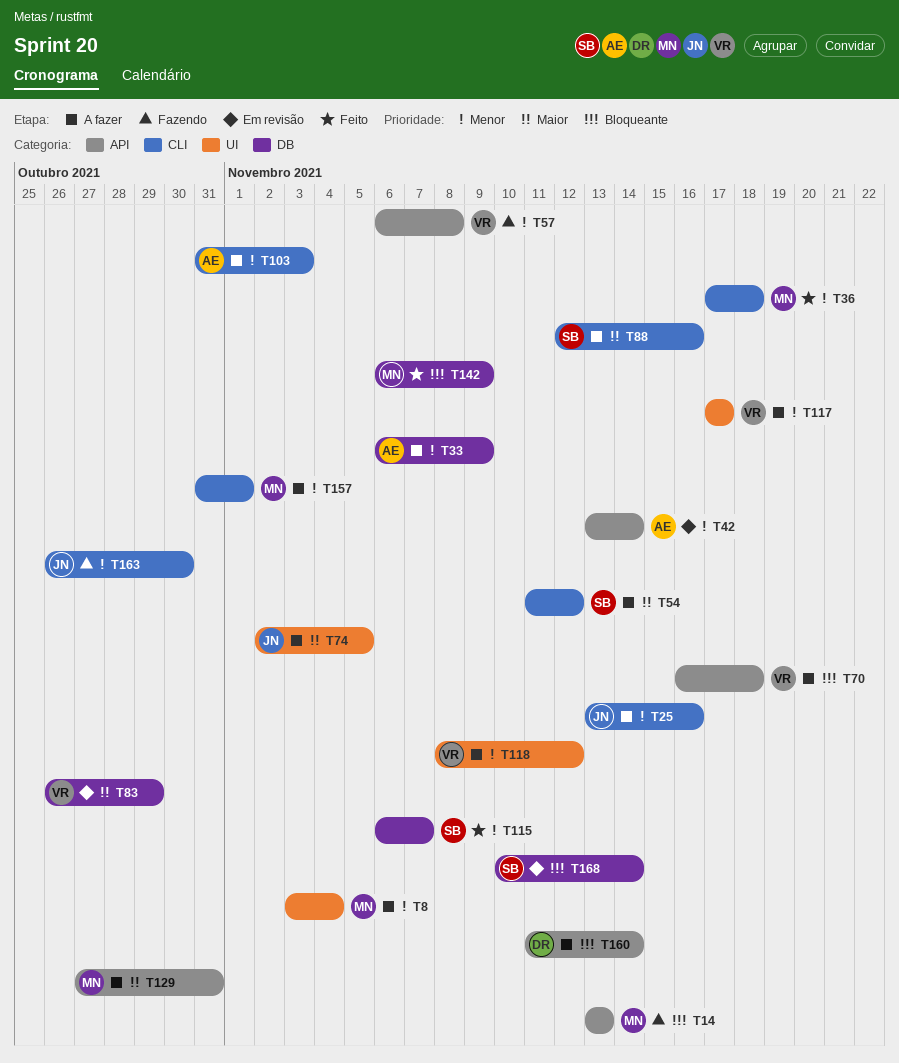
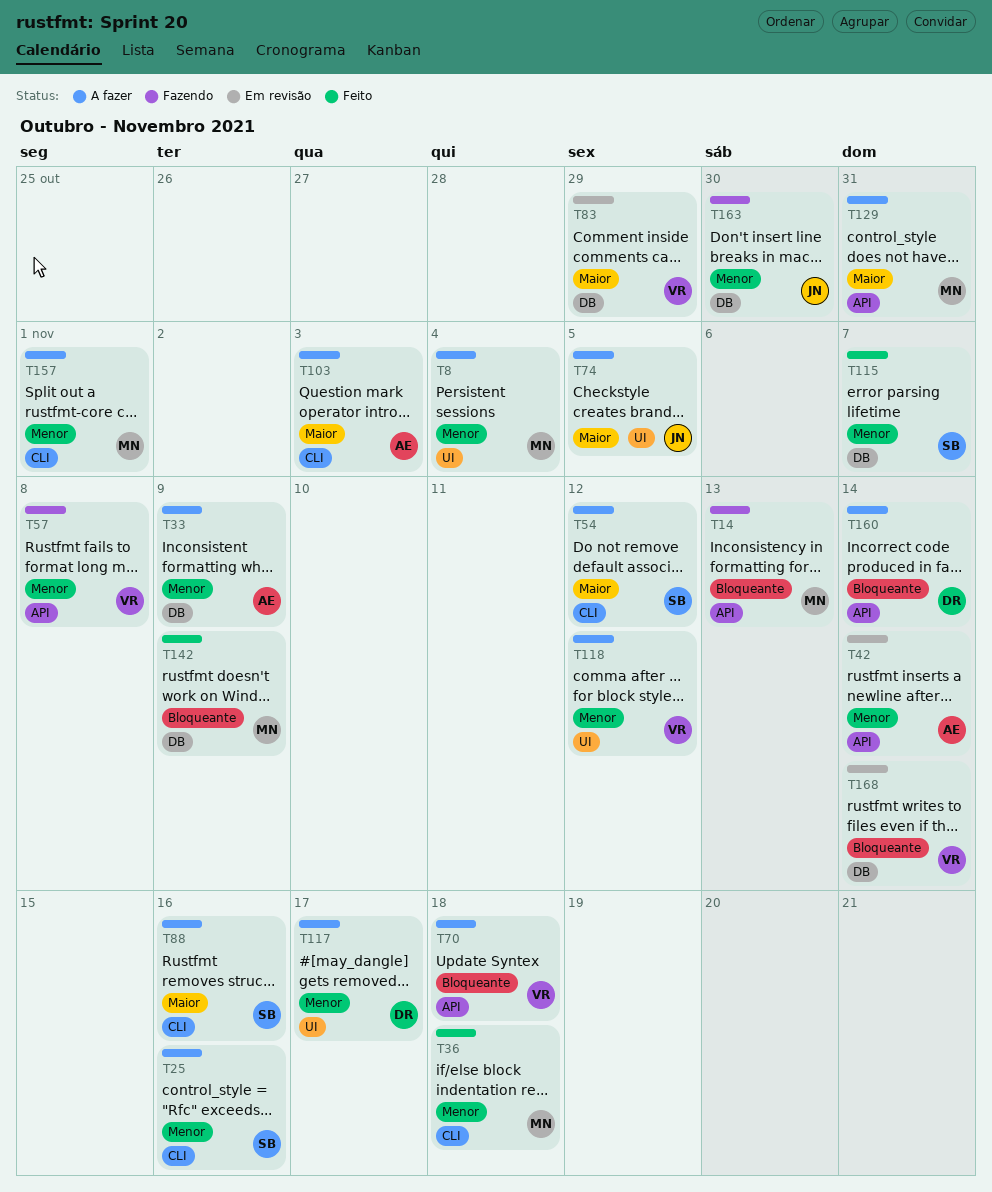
T25, owner: JN -> SB
T103, priority: Menor -> Maior
T117, owner: VR -> DR
T163, label: CLI -> DB
T168, owner: SB -> VR

